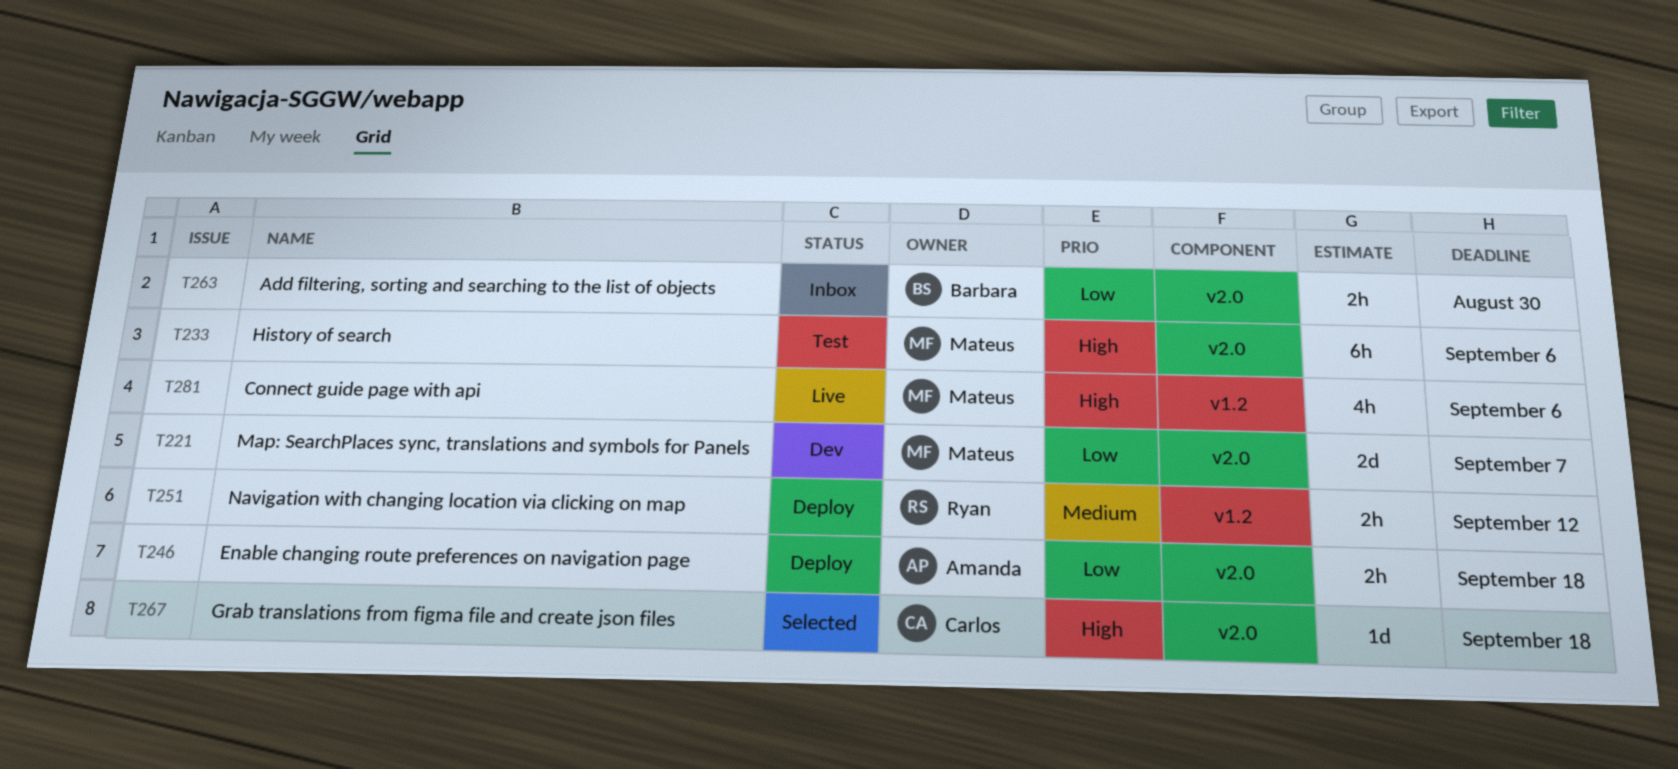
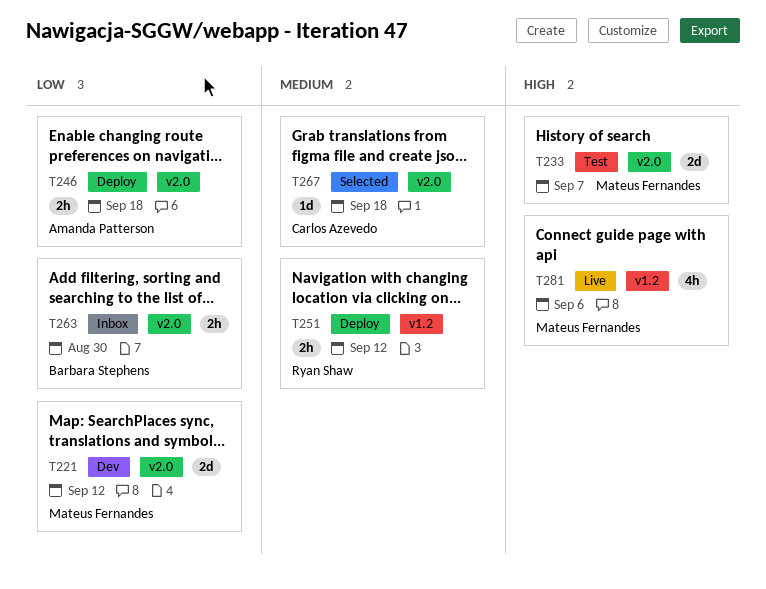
T221, due: Sep 7 -> Sep 12
T233, estimate: 6h -> 2d
T233, due: Sep 6 -> Sep 7
T267, priority: High -> Medium

